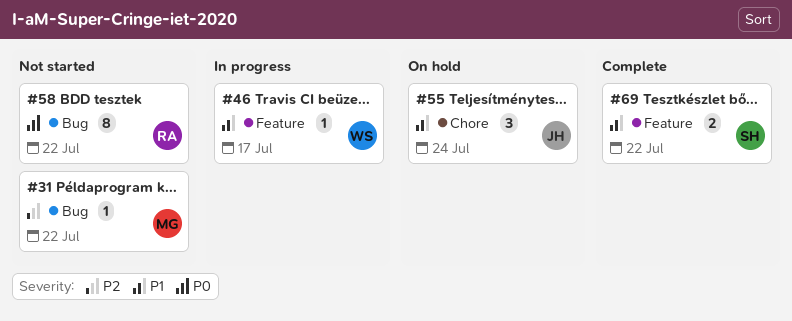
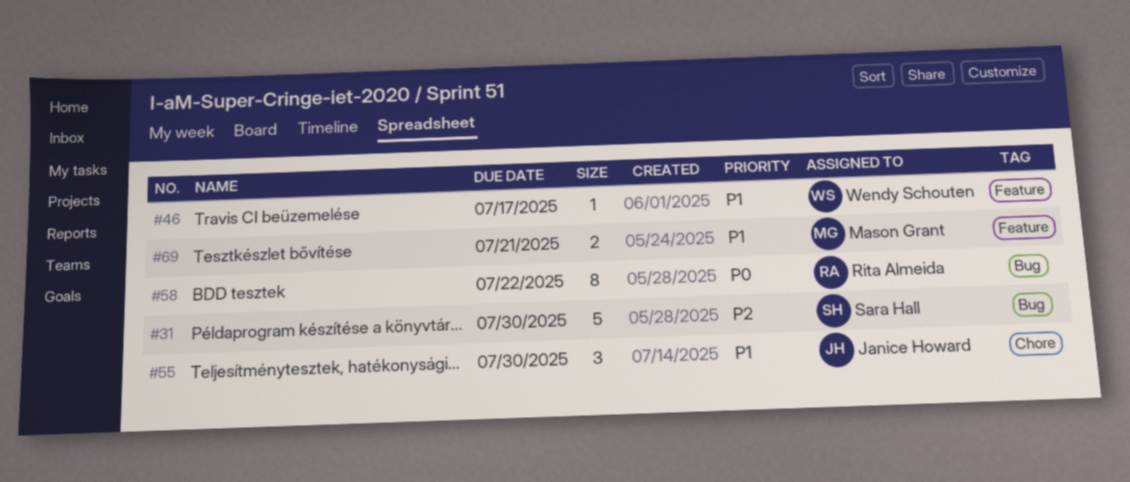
#31, owner: Mason Grant -> Sara Hall
#31, estimate: 1 -> 5
#31, due: Jul 22 -> Jul 30
#55, due: Jul 24 -> Jul 30
#69, owner: Sara Hall -> Mason Grant
#69, due: Jul 22 -> Jul 21

